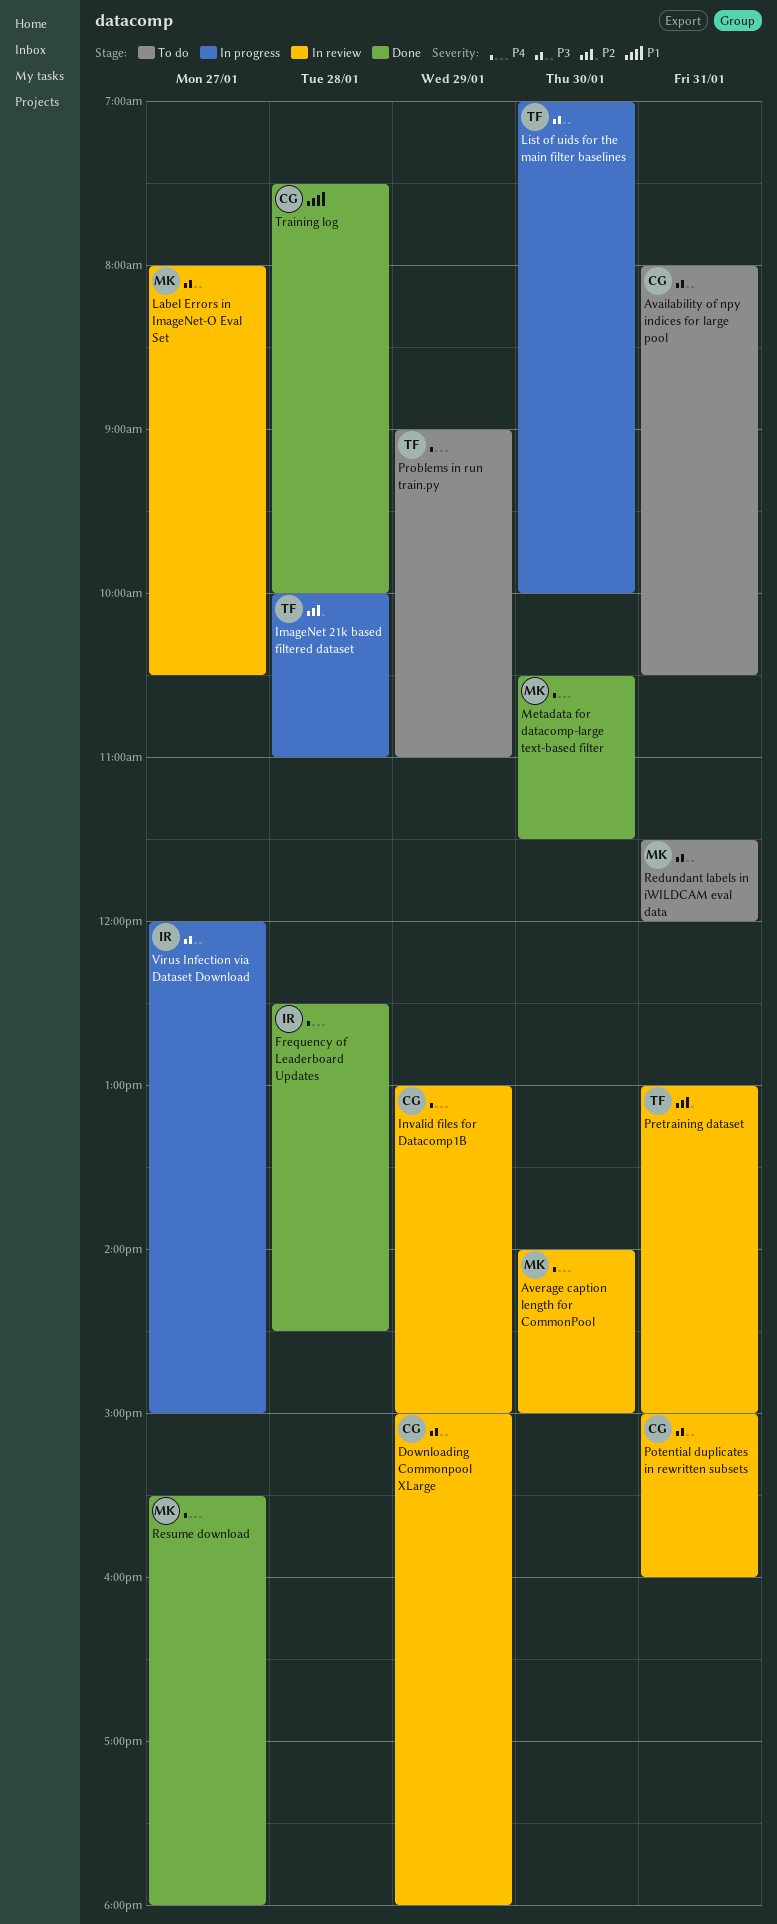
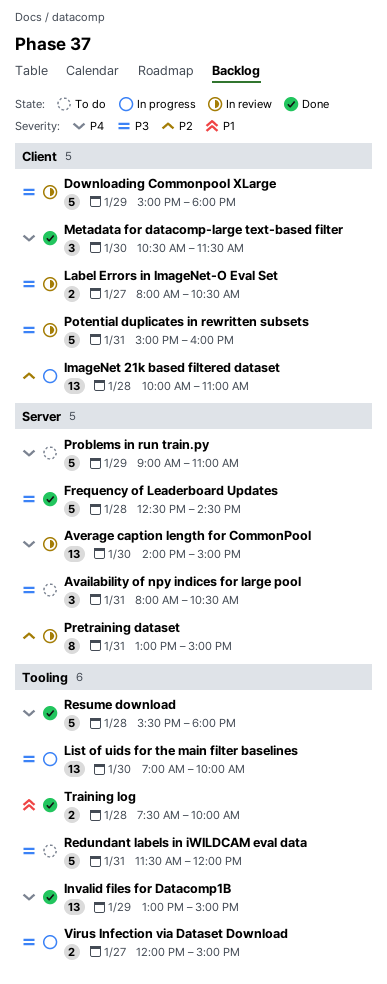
Frequency of Leaderboard Updates, priority: P4 -> P3
Invalid files for Datacomp1B, status: In review -> Done
Resume download, day: Jan 27 -> Jan 28

